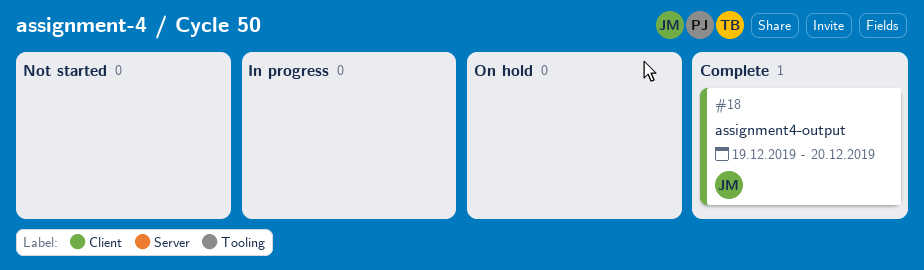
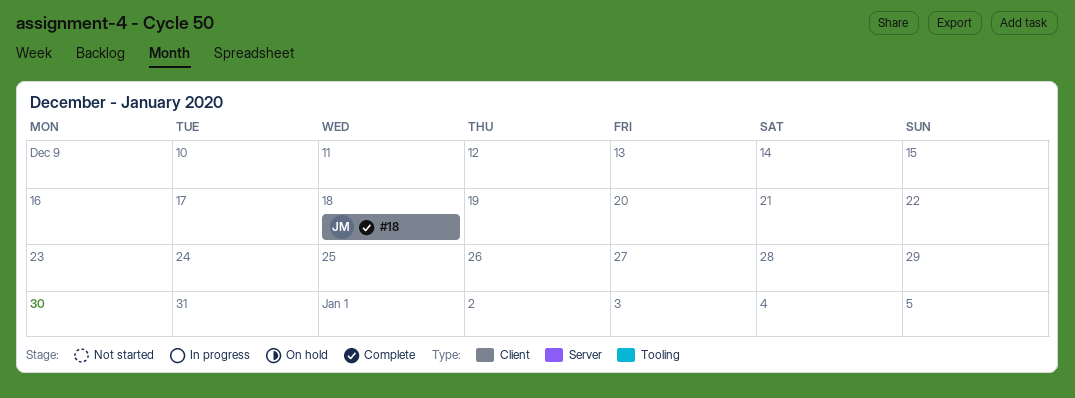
#18, start: Dec 19 -> Dec 18
#18, due: Dec 20 -> Dec 18

